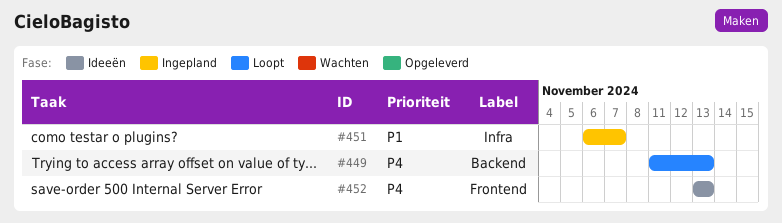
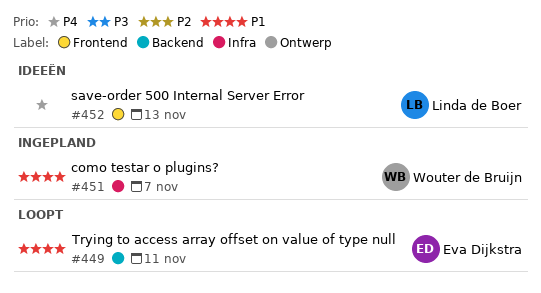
#449, priority: P4 -> P1
#449, due: Nov 13 -> Nov 11

